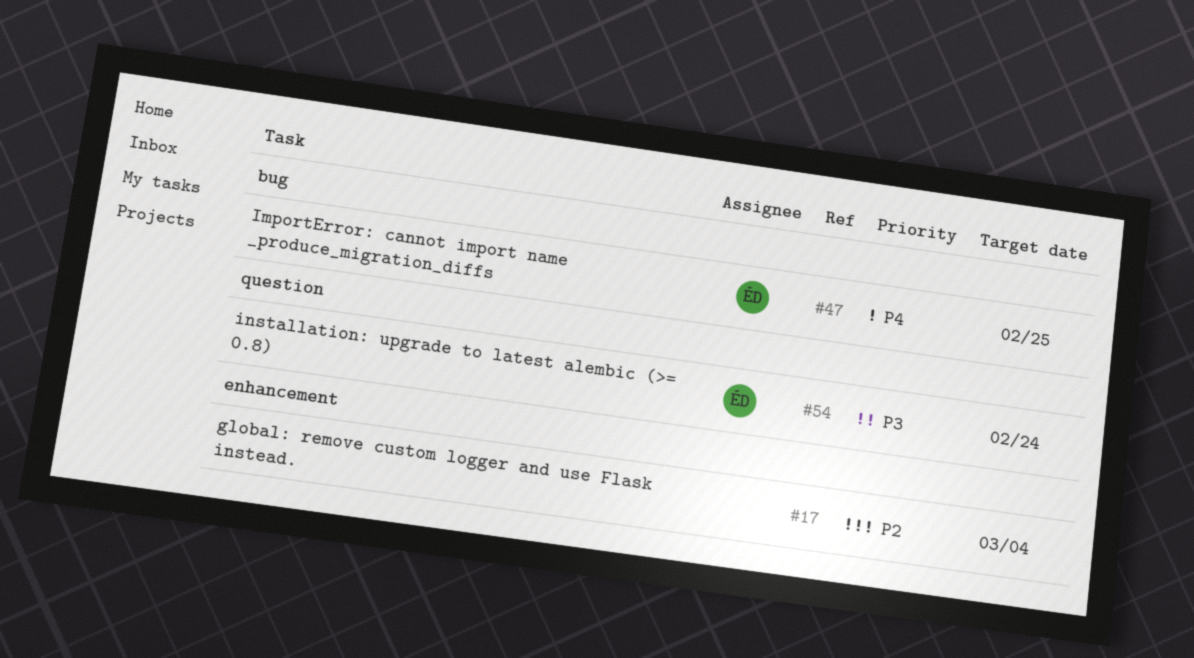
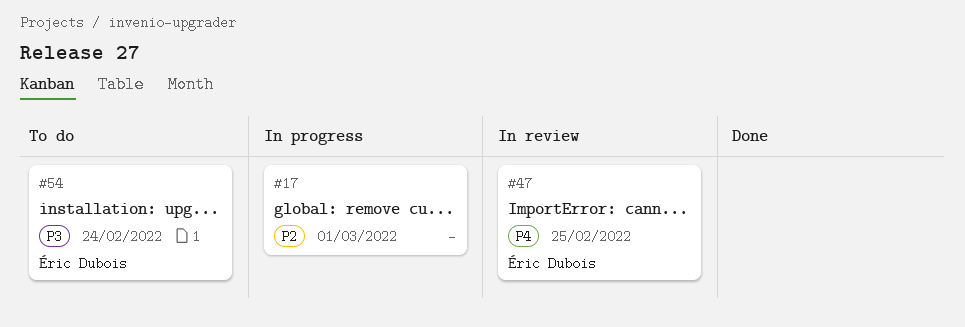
#17, due: Mar 4 -> Mar 1

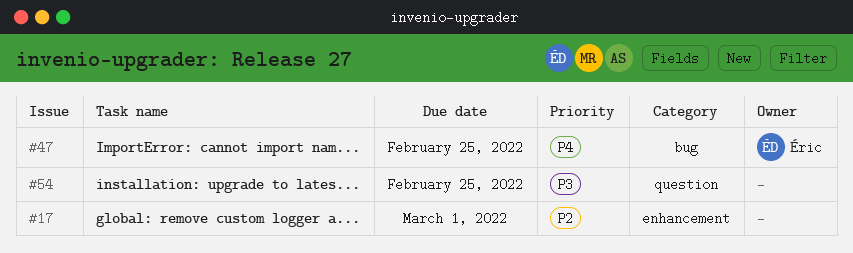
#54, owner: Éric Dubois -> none
#54, due: Feb 24 -> Feb 25

